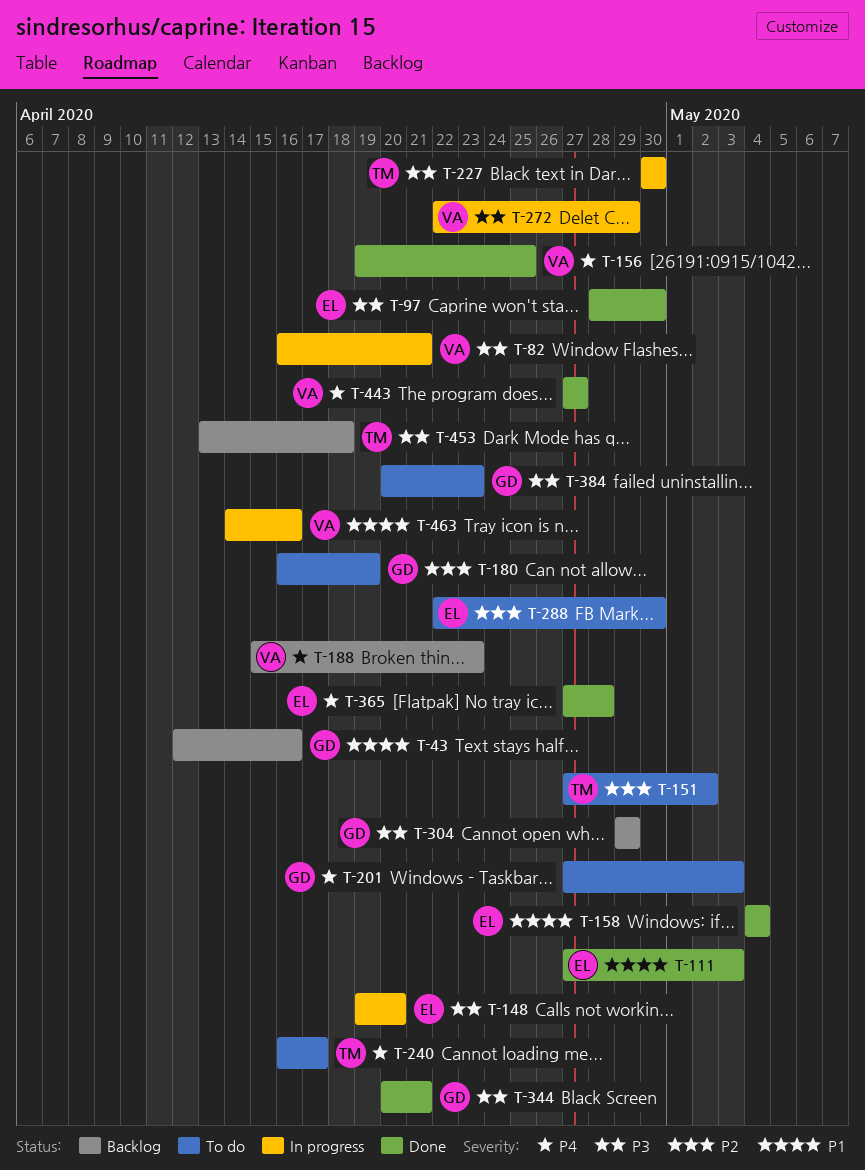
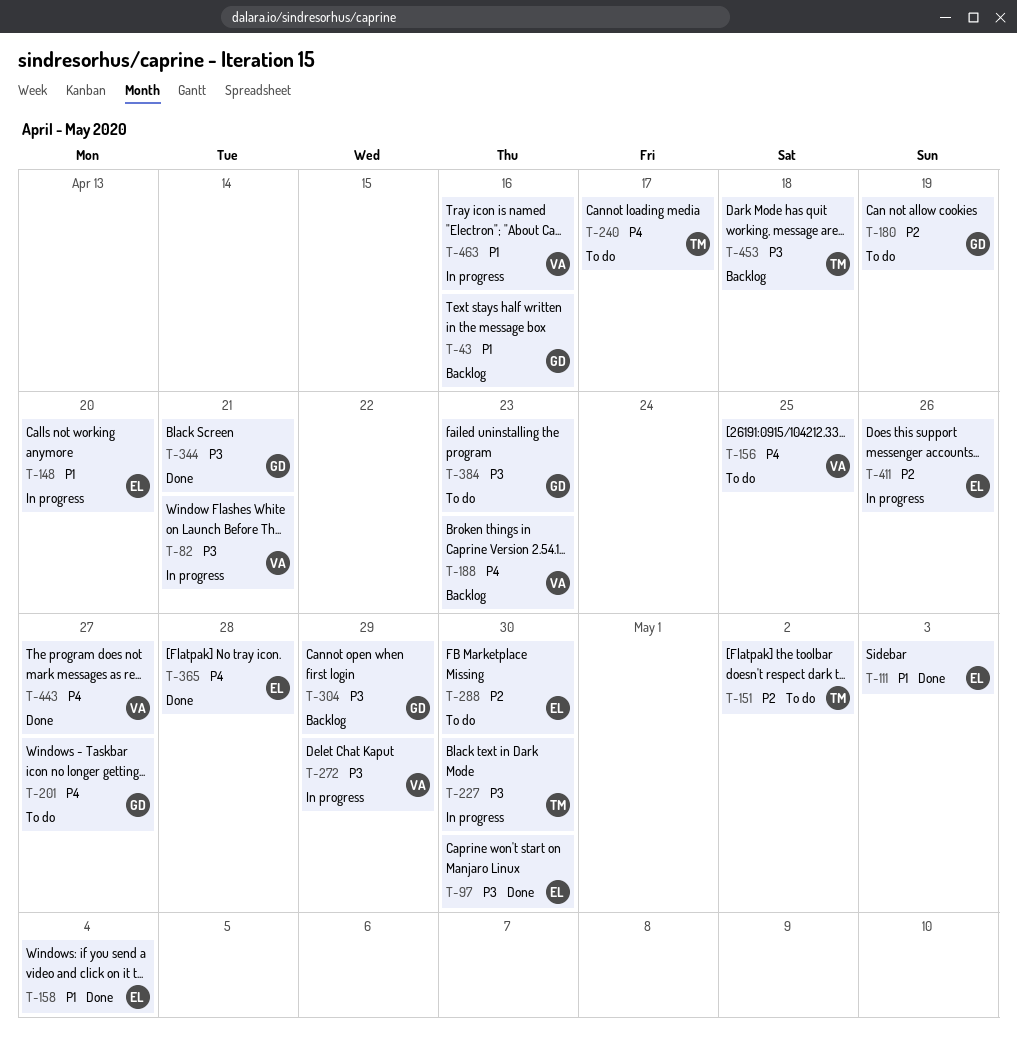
T-148, priority: P3 -> P1
T-156, status: Done -> To do
T-201, due: May 3 -> Apr 27
T-411: none -> present

